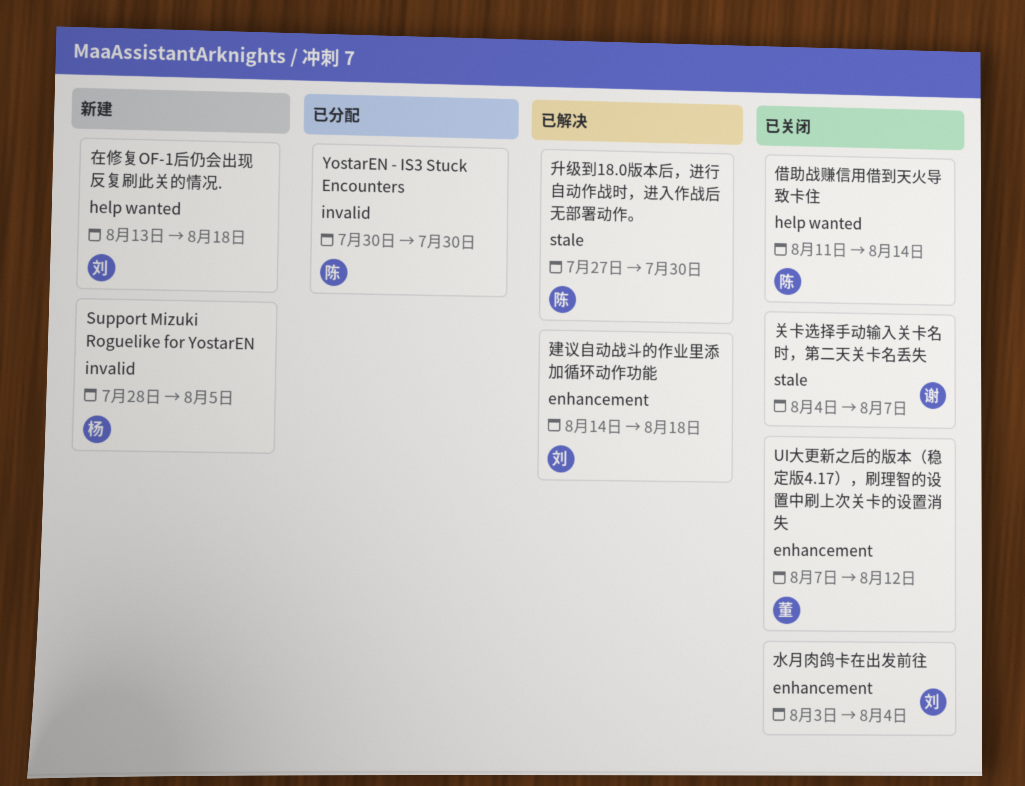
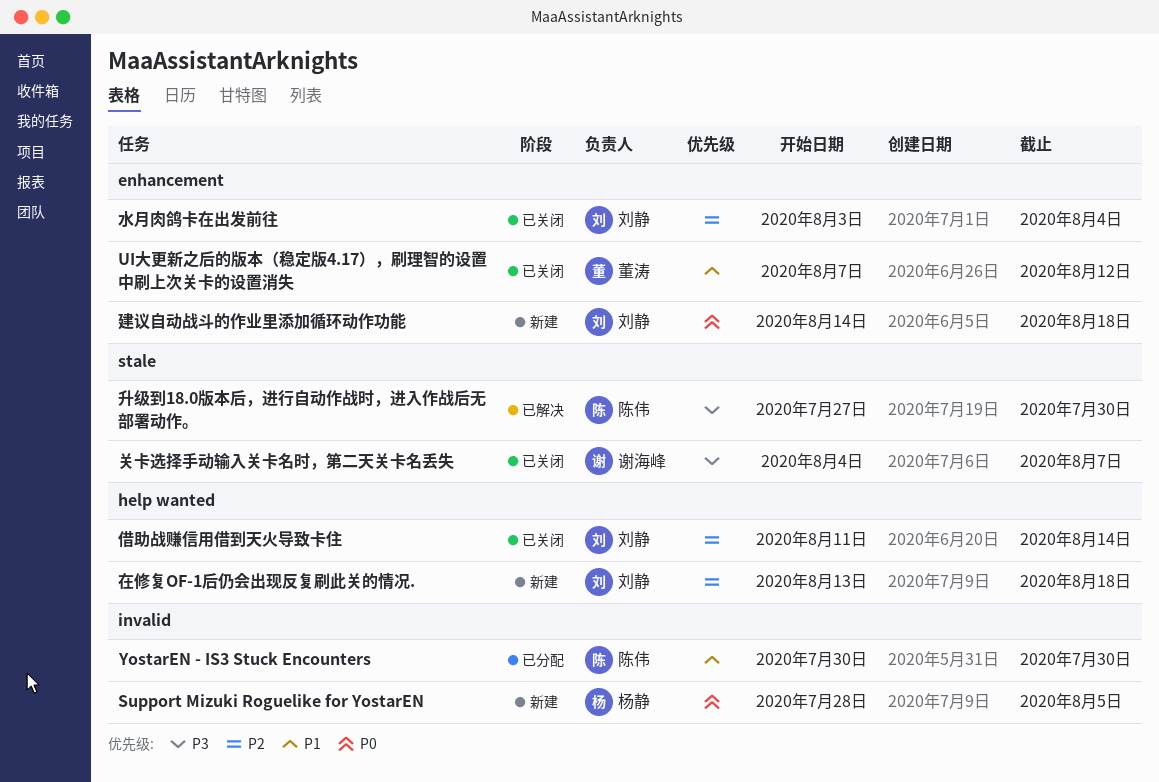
借助战赚信用借到天火导致卡住, owner: 陈伟 -> 刘静
建议自动战斗的作业里添加循环动作功能, status: 已解决 -> 新建

